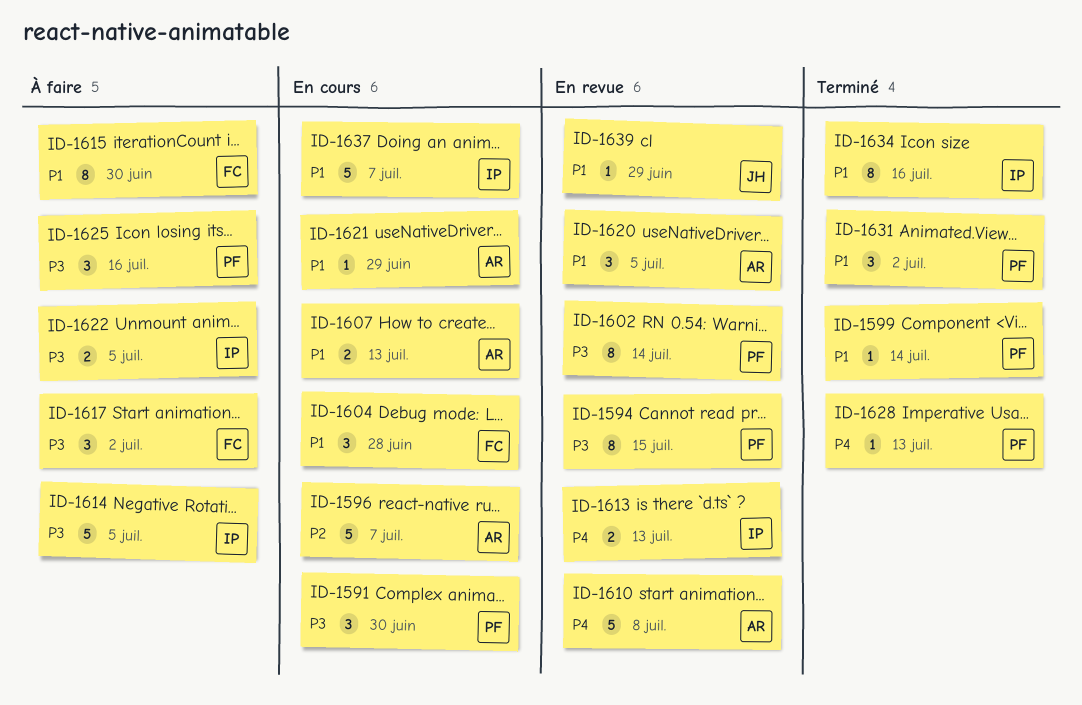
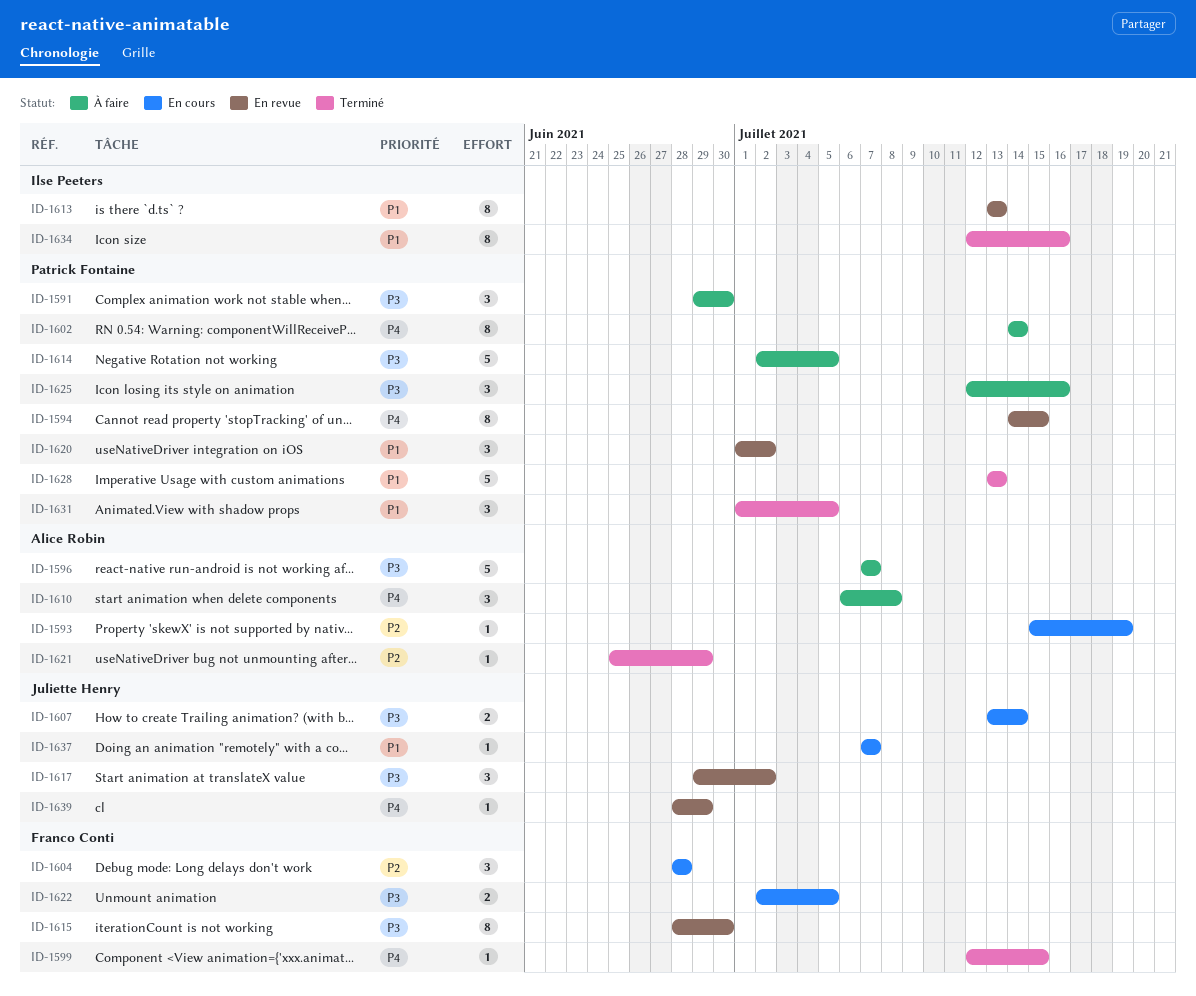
ID-1591, status: En cours -> À faire
ID-1593: none -> present
ID-1594, priority: P3 -> P4
ID-1596, status: En cours -> À faire
ID-1596, priority: P2 -> P3
ID-1599, owner: Patrick Fontaine -> Franco Conti
ID-1599, priority: P1 -> P4
ID-1599, due: Jul 14 -> Jul 15
ID-1602, status: En revue -> À faire
ID-1602, priority: P3 -> P4
ID-1604, priority: P1 -> P2
ID-1607, owner: Alice Robin -> Juliette Henry
ID-1607, priority: P1 -> P3
ID-1607, due: Jul 13 -> Jul 14
ID-1610, status: En revue -> À faire
ID-1610, estimate: 5 -> 3
ID-1613, priority: P4 -> P1
ID-1613, estimate: 2 -> 8
ID-1614, owner: Ilse Peeters -> Patrick Fontaine
ID-1615, status: À faire -> En revue
ID-1615, priority: P1 -> P3
ID-1617, status: À faire -> En revue
ID-1617, owner: Franco Conti -> Juliette Henry
ID-1620, owner: Alice Robin -> Patrick Fontaine
ID-1620, due: Jul 5 -> Jul 2
ID-1621, status: En cours -> Terminé
ID-1621, priority: P1 -> P2
ID-1622, status: À faire -> En cours
ID-1622, owner: Ilse Peeters -> Franco Conti
ID-1628, priority: P4 -> P1
ID-1628, estimate: 1 -> 5
ID-1631, due: Jul 2 -> Jul 5
ID-1637, owner: Ilse Peeters -> Juliette Henry
ID-1637, estimate: 5 -> 1
ID-1639, priority: P1 -> P4

